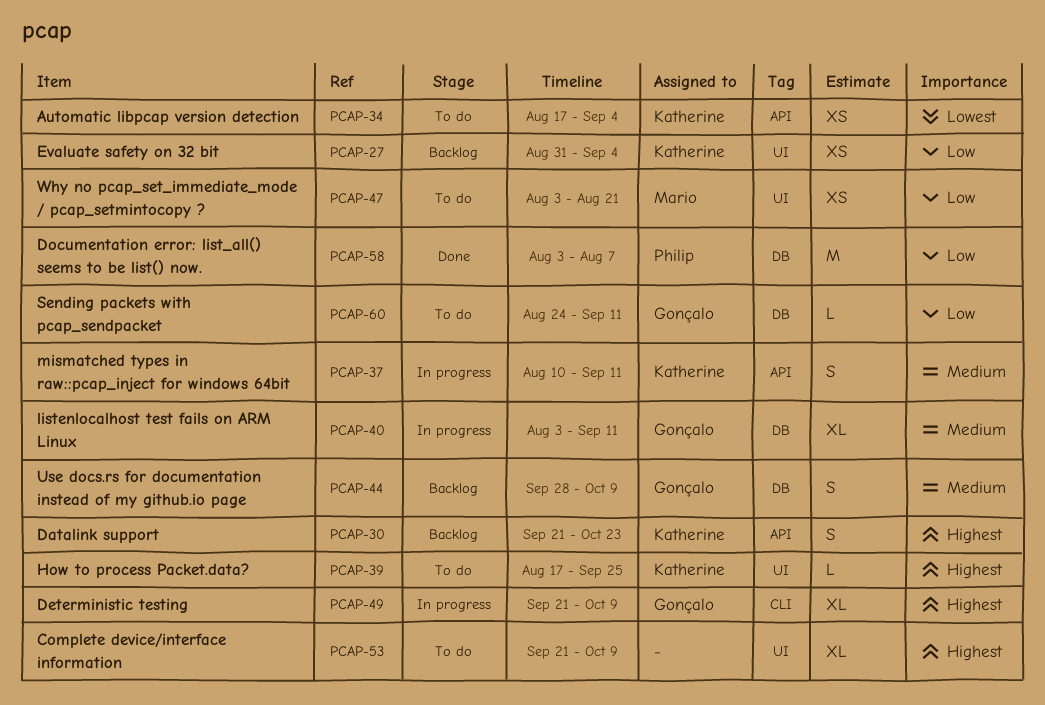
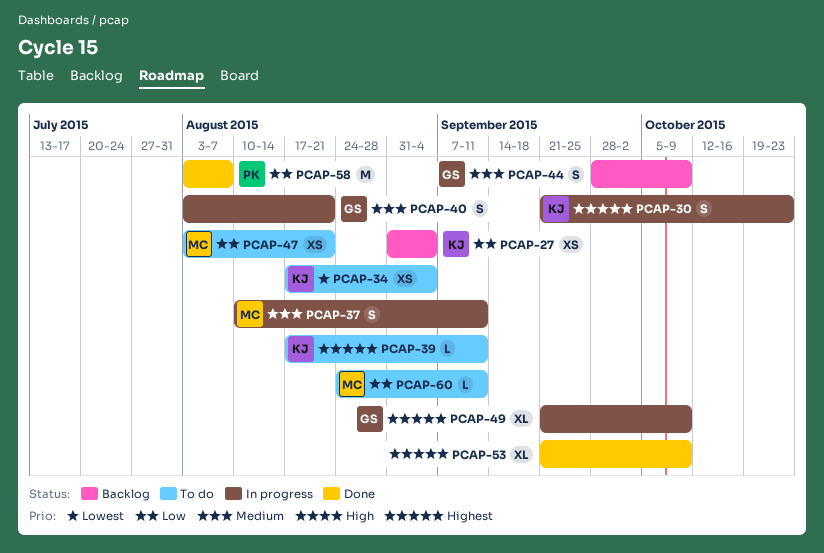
PCAP-30, status: Backlog -> In progress
PCAP-37, owner: Katherine -> Mario
PCAP-39, due: Sep 25 -> Sep 11
PCAP-40, estimate: XL -> S
PCAP-40, due: Sep 11 -> Aug 21
PCAP-53, status: To do -> Done
PCAP-60, owner: Gonçalo -> Mario

